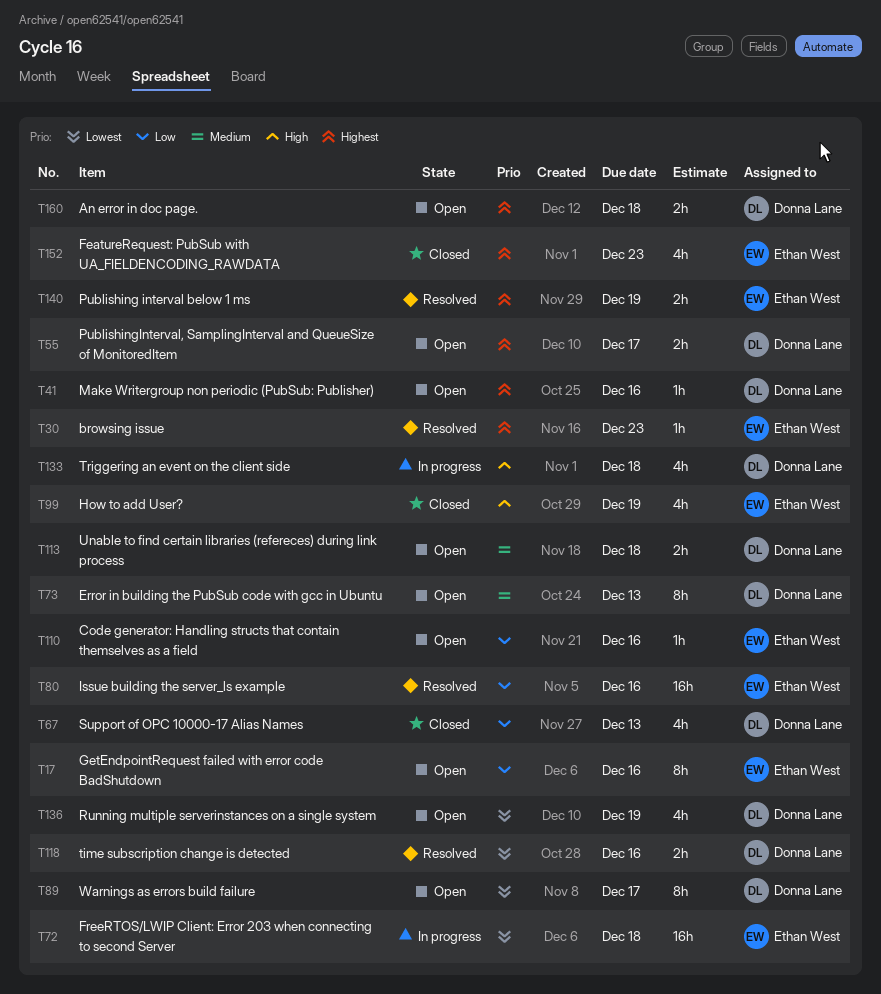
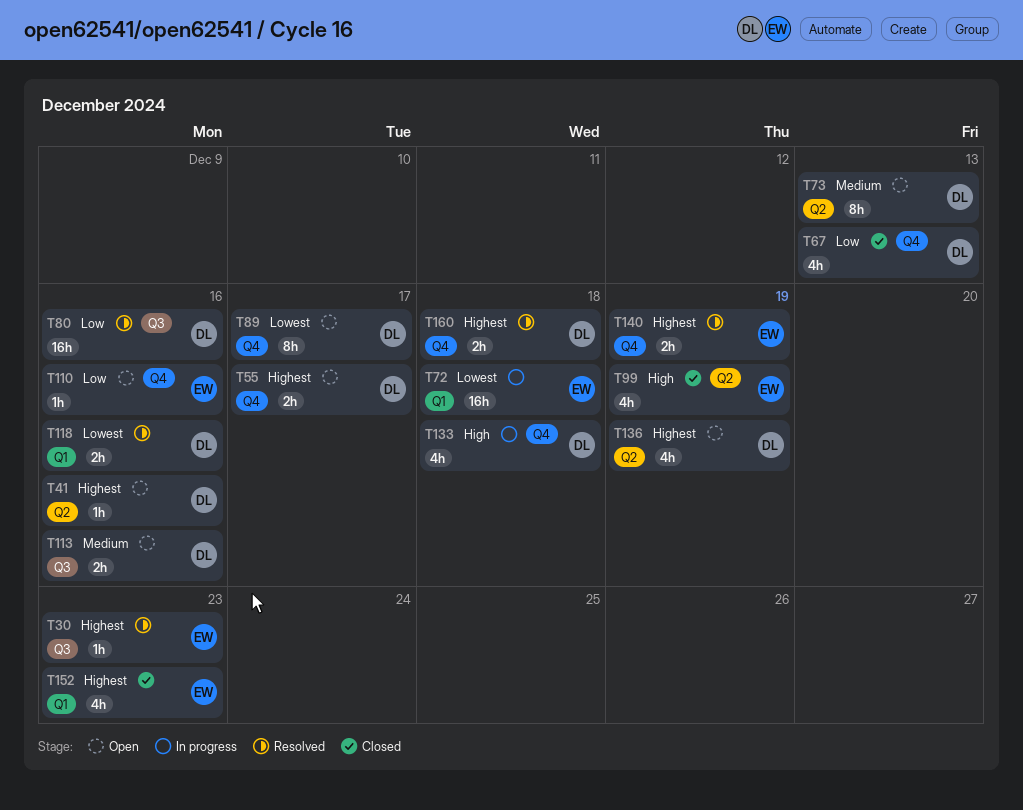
T17: present -> none
T80, owner: Ethan West -> Donna Lane
T113, due: Dec 18 -> Dec 16
T136, priority: Lowest -> Highest
T160, status: Open -> Resolved

